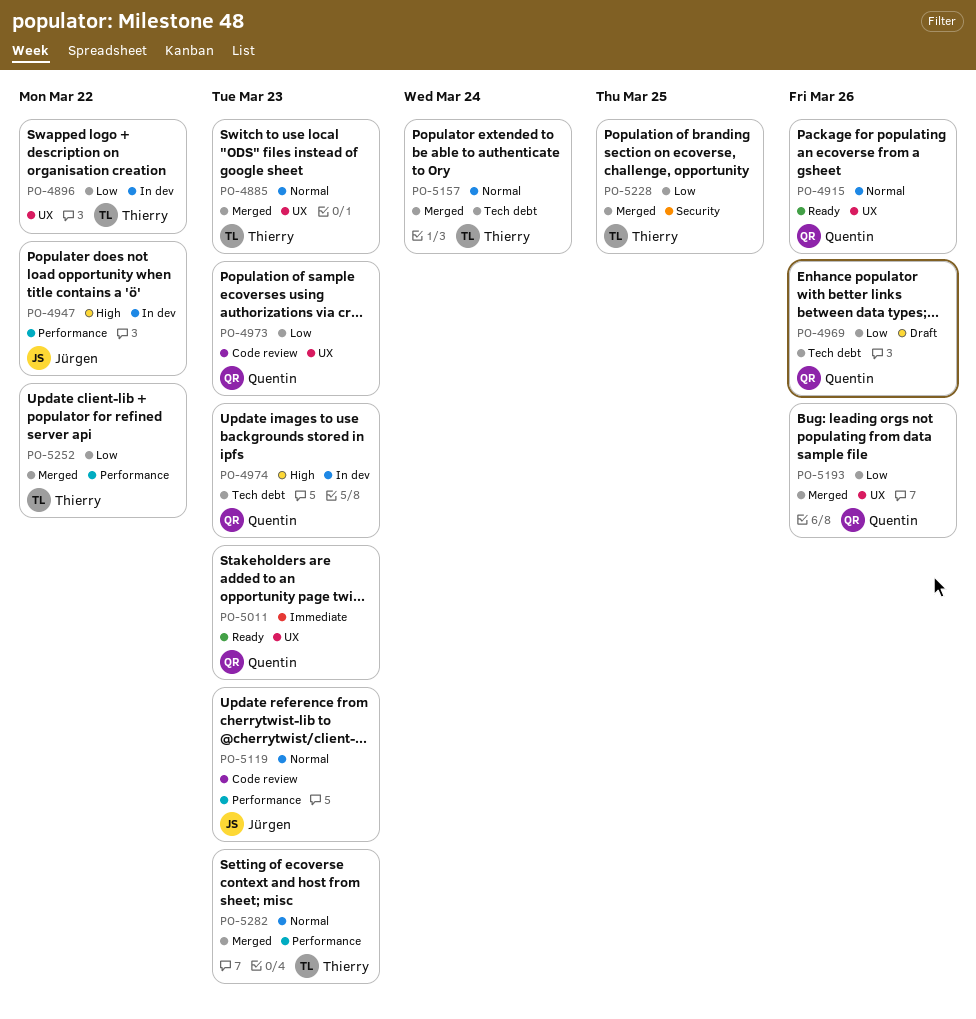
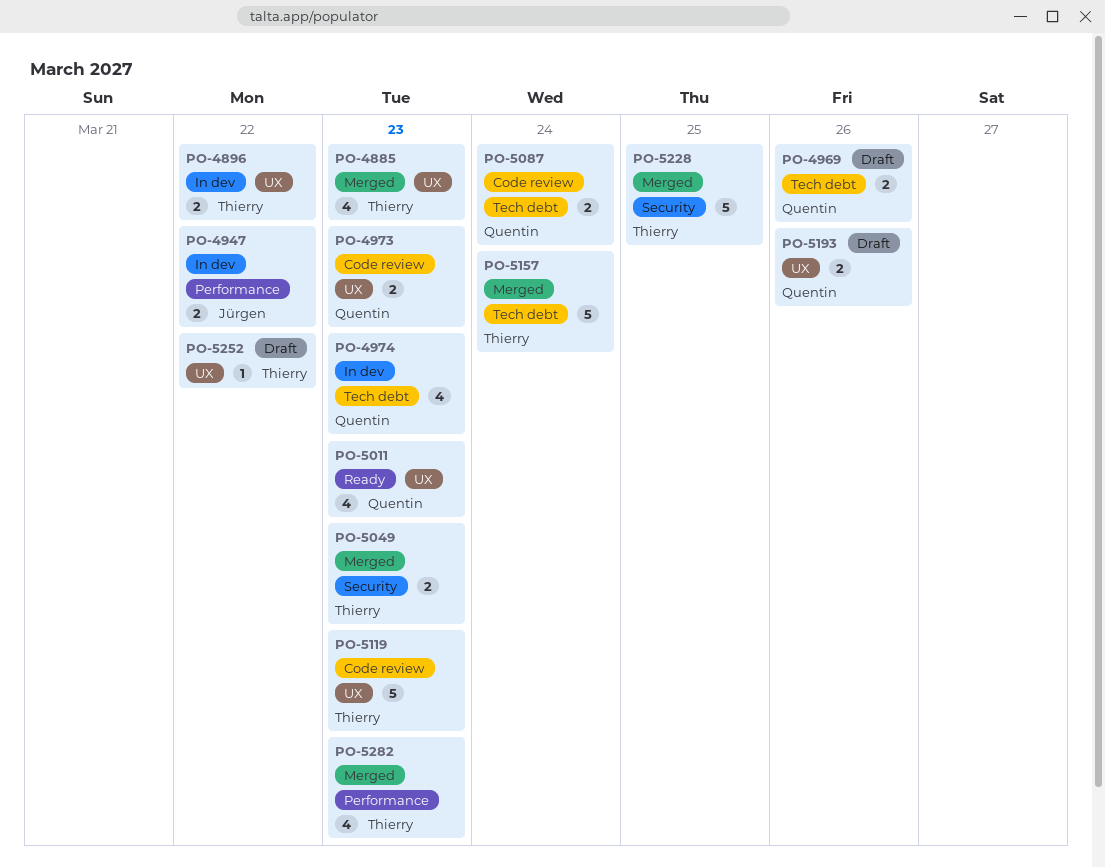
PO-4915: present -> none
PO-5049: none -> present
PO-5087: none -> present
PO-5119, owner: Jürgen -> Thierry
PO-5119, label: Performance -> UX
PO-5193, status: Merged -> Draft
PO-5252, status: Merged -> Draft
PO-5252, label: Performance -> UX

